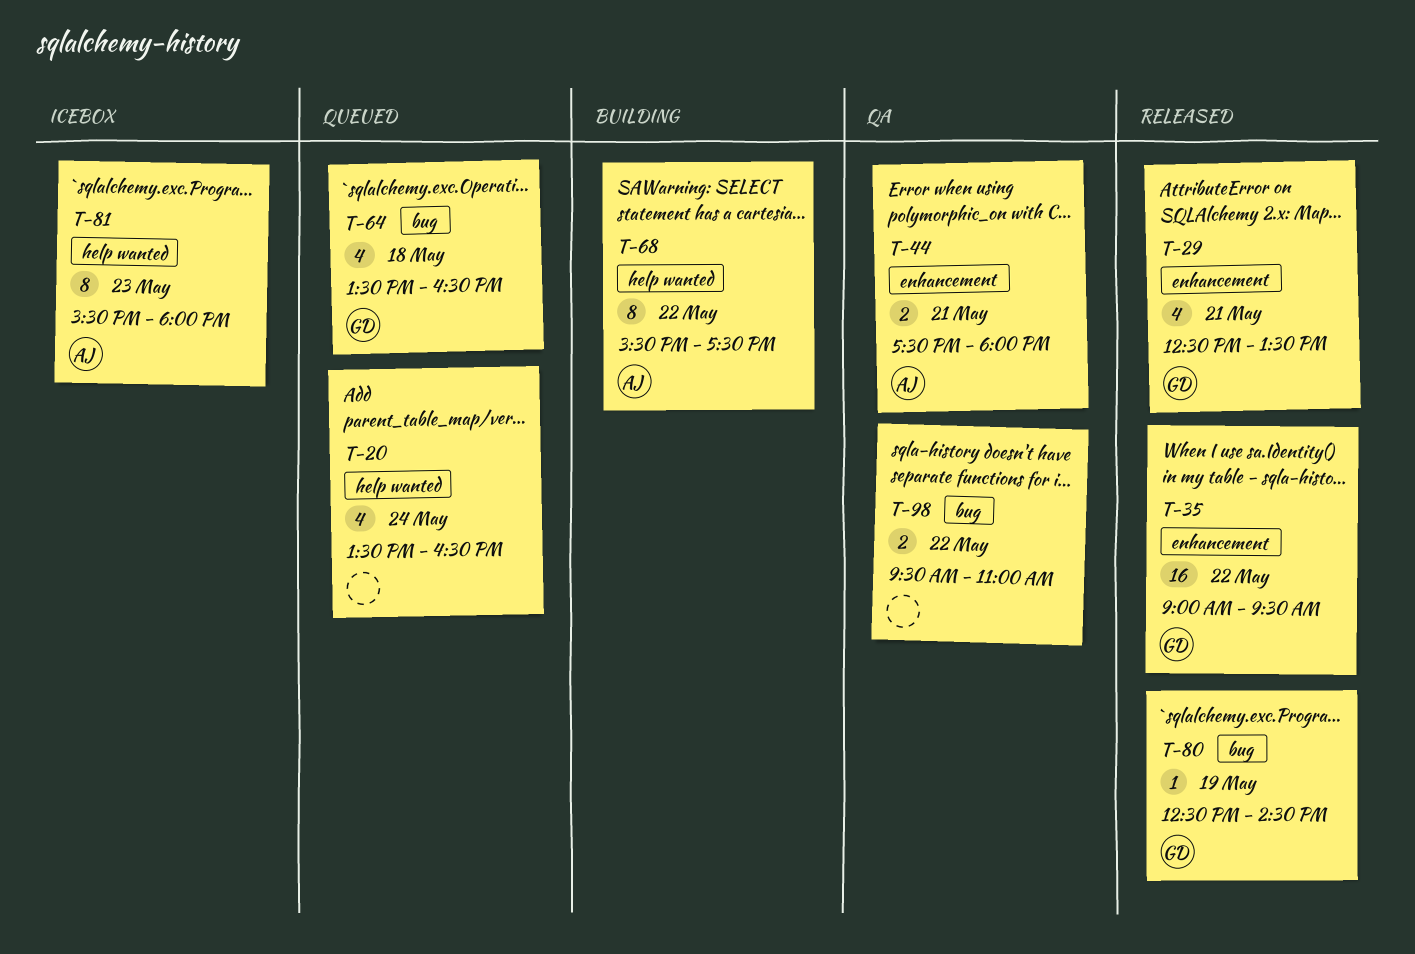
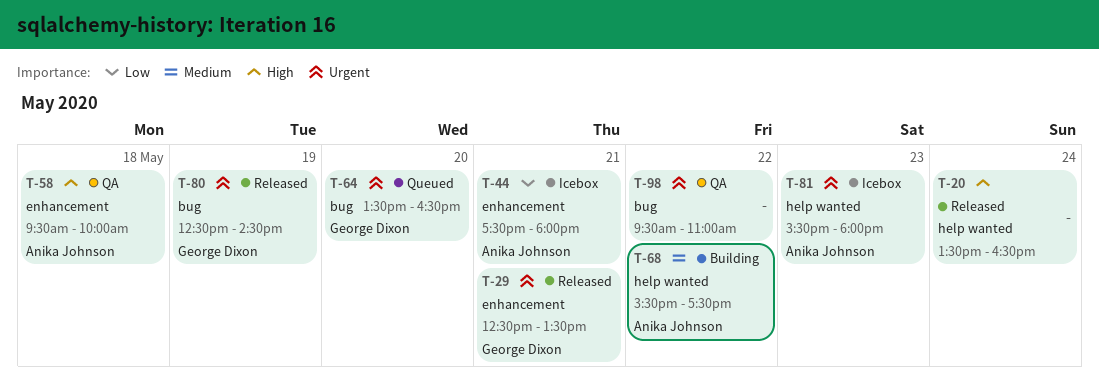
T-20, status: Queued -> Released
T-35: present -> none
T-44, status: QA -> Icebox
T-58: none -> present
T-64, day: May 18 -> May 20

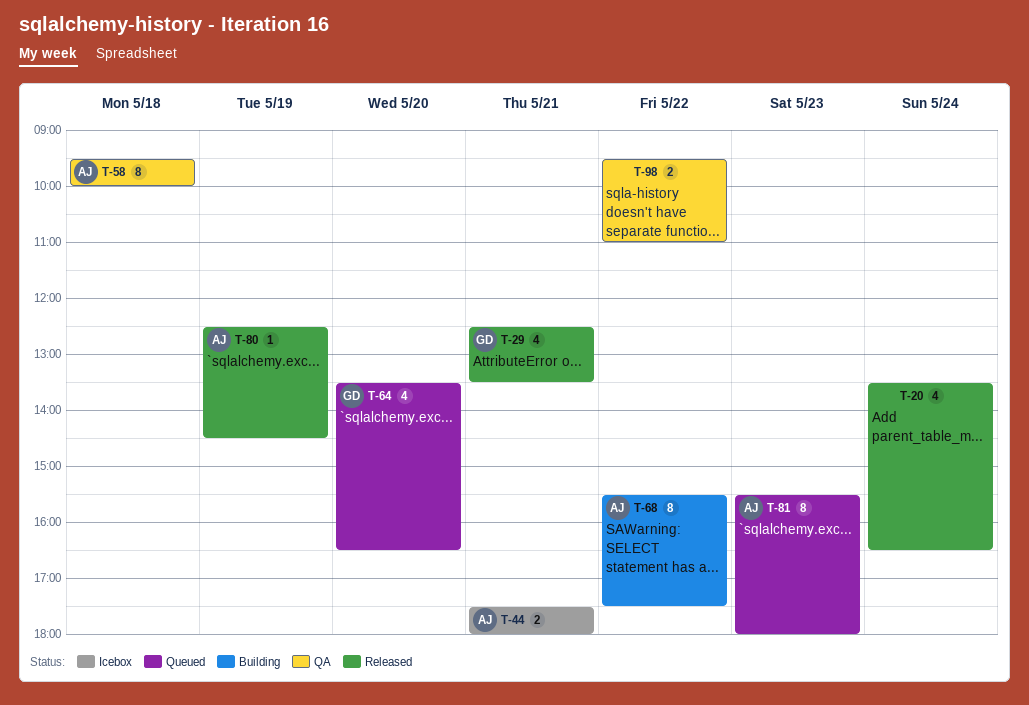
T-80, owner: George Dixon -> Anika Johnson
T-81, status: Icebox -> Queued

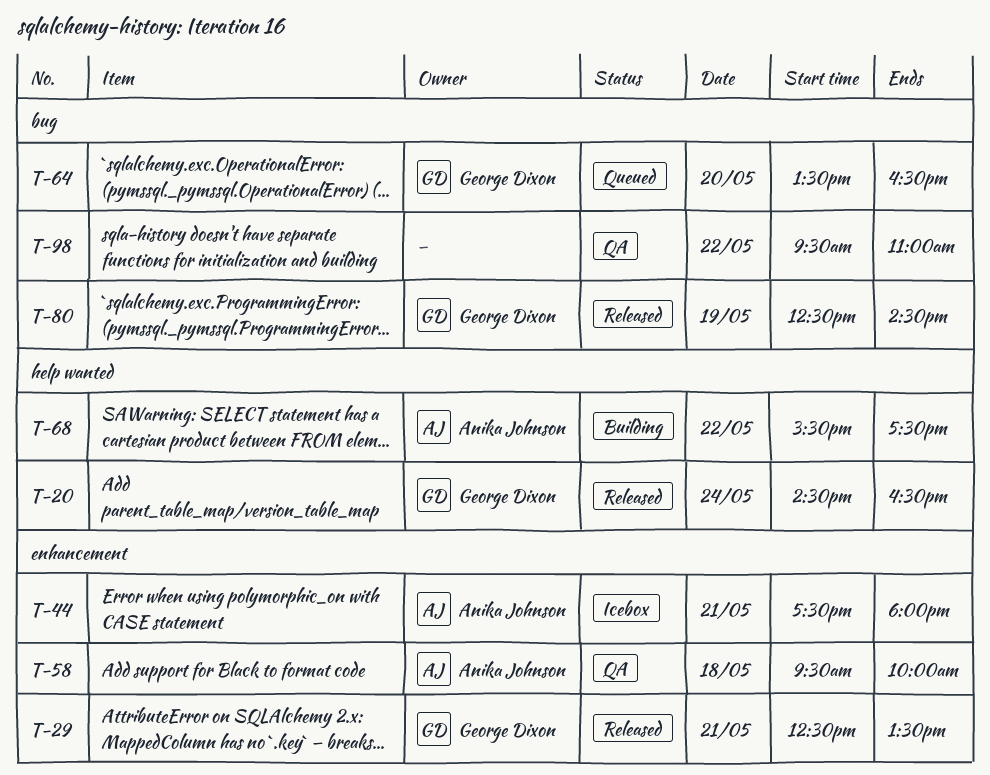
T-20, owner: none -> George Dixon
T-20, begins: 13:30 -> 14:30
T-80, owner: Anika Johnson -> George Dixon
T-81: present -> none

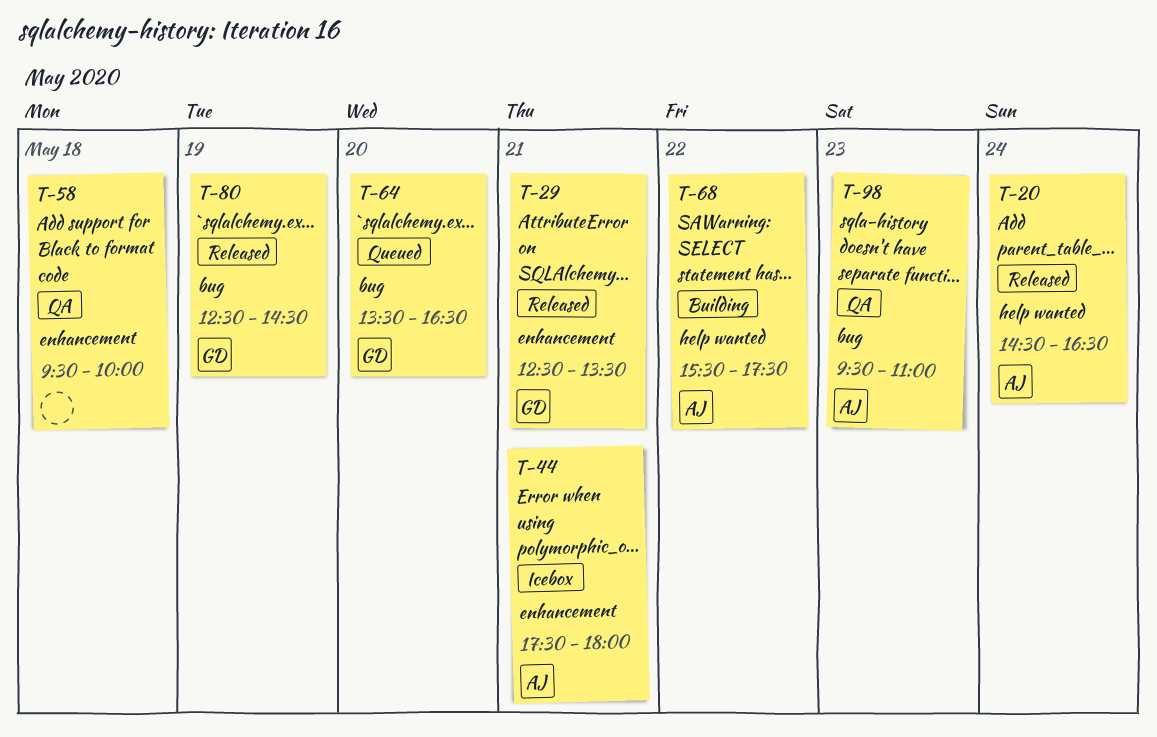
T-20, owner: George Dixon -> Anika Johnson
T-58, owner: Anika Johnson -> none
T-98, owner: none -> Anika Johnson
T-98, day: May 22 -> May 23

